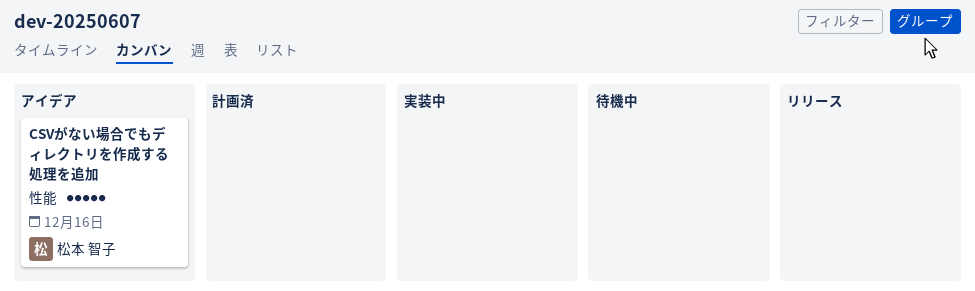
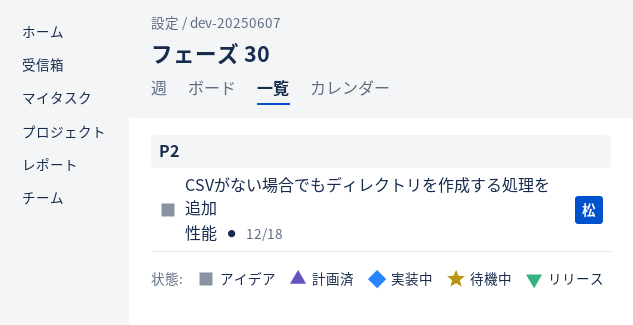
CSVがない場合でもディレクトリを作成する処理を追加, estimate: 5 -> 1
CSVがない場合でもディレクトリを作成する処理を追加, due: Dec 16 -> Dec 18

